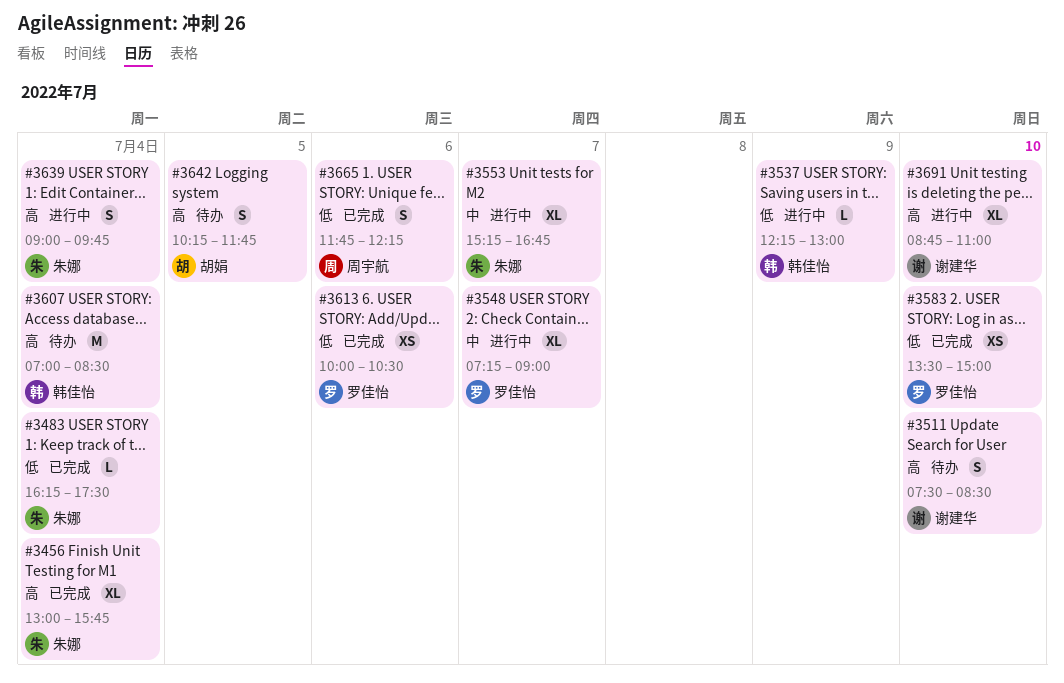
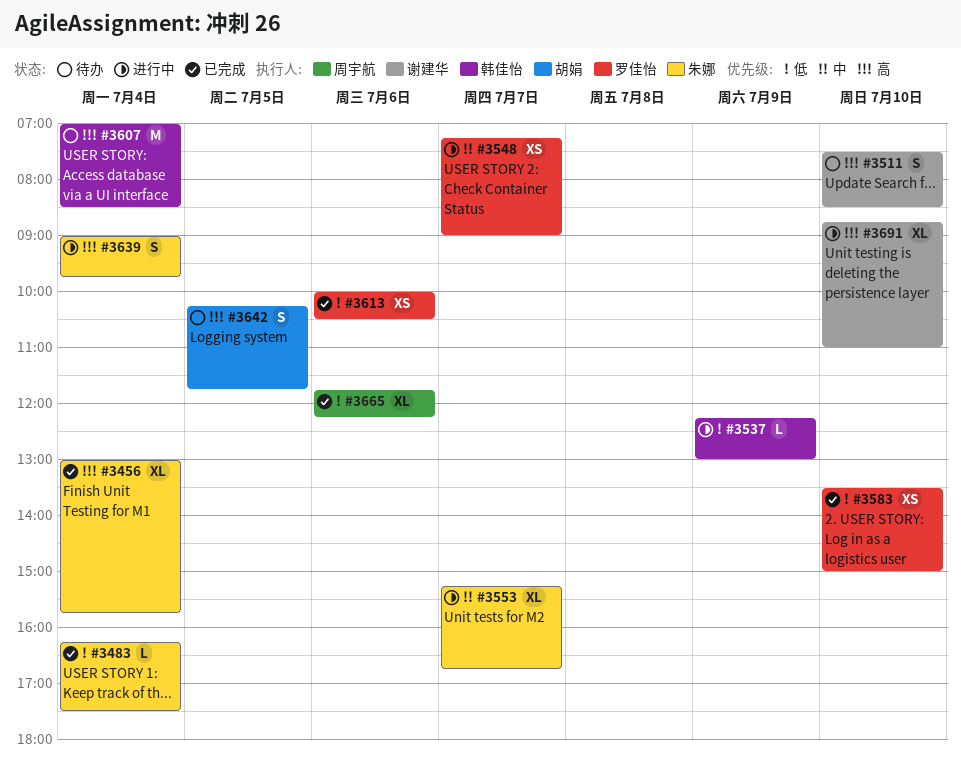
#3548, estimate: XL -> XS
#3665, estimate: S -> XL

